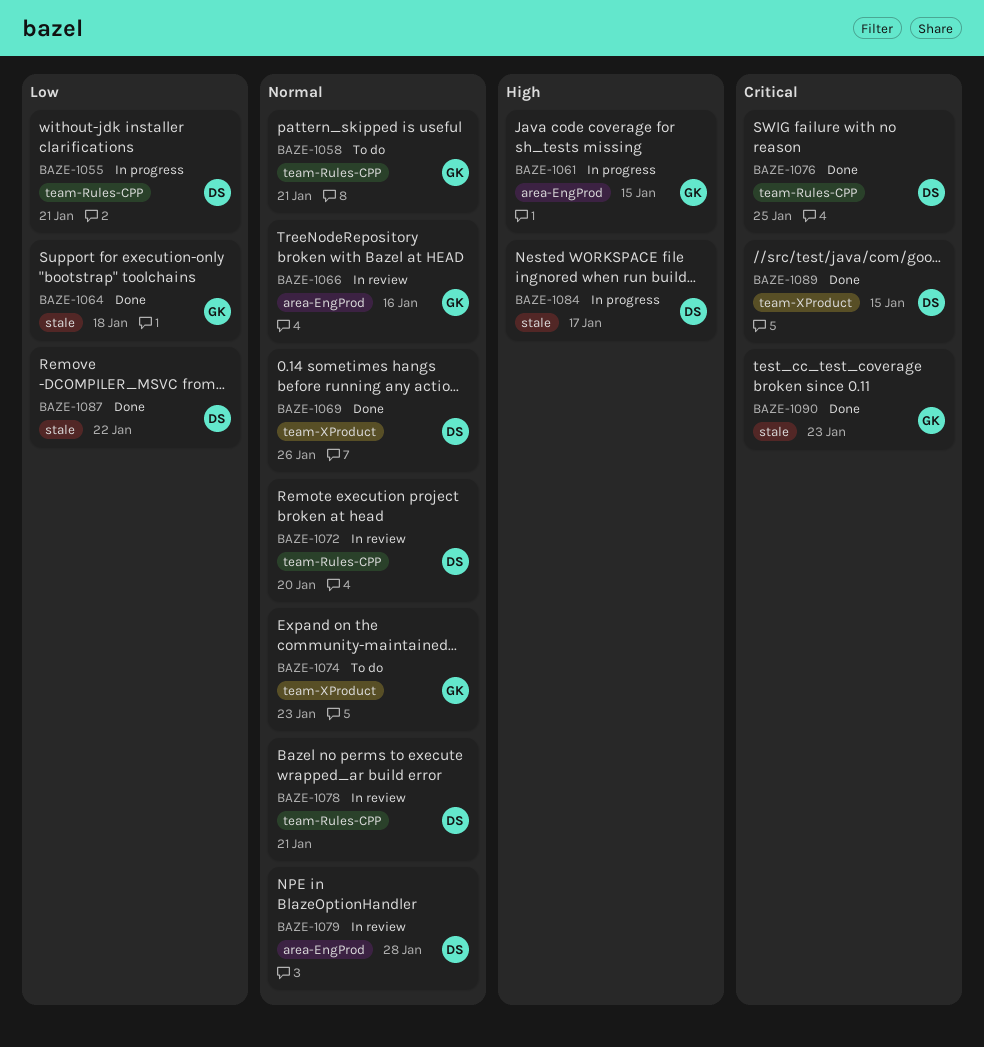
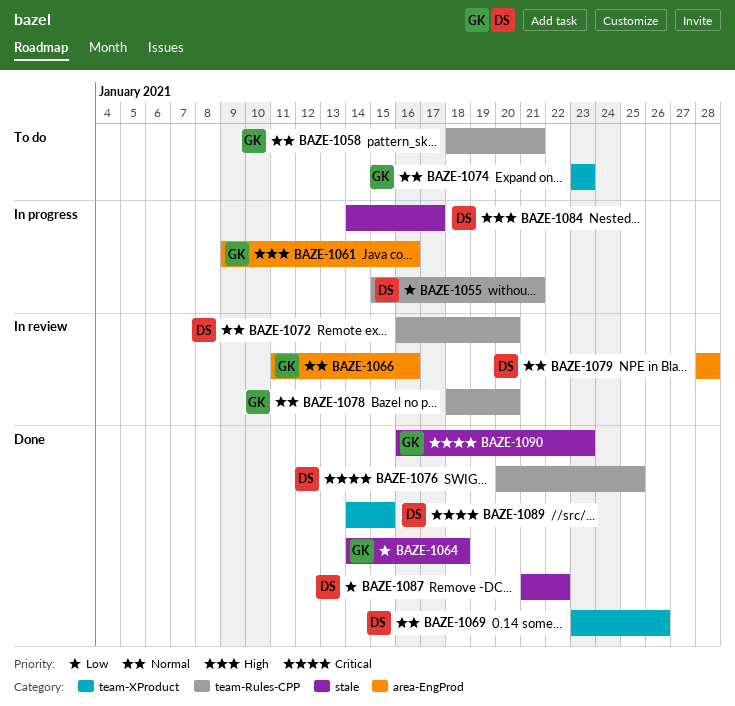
BAZE-1061, due: Jan 15 -> Jan 16
BAZE-1078, owner: DS -> GK
BAZE-1078, due: Jan 21 -> Jan 20

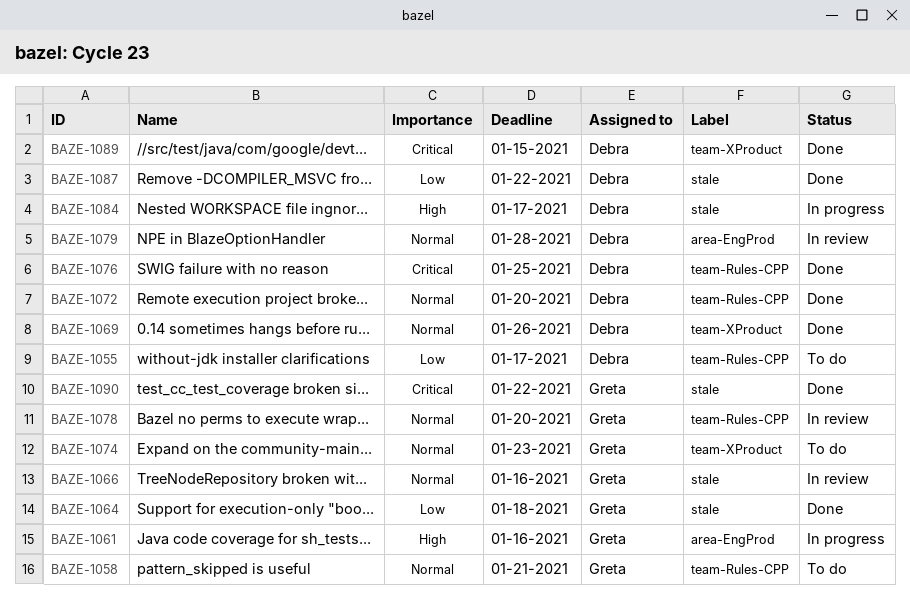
BAZE-1055, status: In progress -> To do
BAZE-1055, due: Jan 21 -> Jan 17
BAZE-1066, label: area-EngProd -> stale
BAZE-1072, status: In review -> Done
BAZE-1090, due: Jan 23 -> Jan 22

